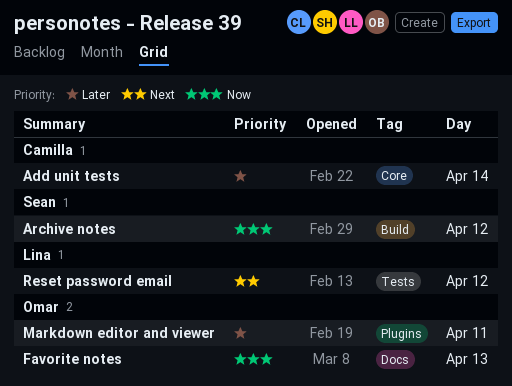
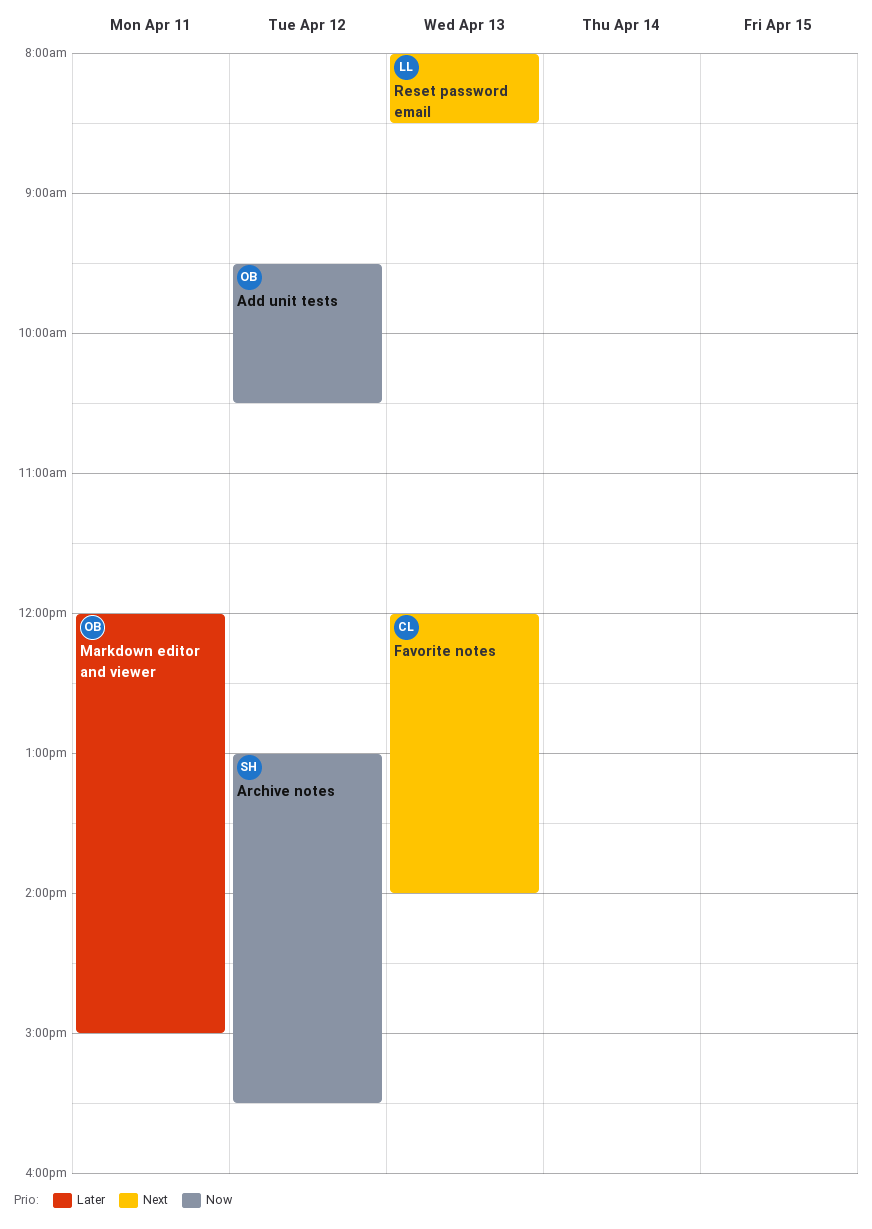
Add unit tests, owner: Camilla -> Omar
Add unit tests, priority: Later -> Now
Add unit tests, day: Apr 14 -> Apr 12
Favorite notes, owner: Omar -> Camilla
Favorite notes, priority: Now -> Next
Reset password email, day: Apr 12 -> Apr 13

